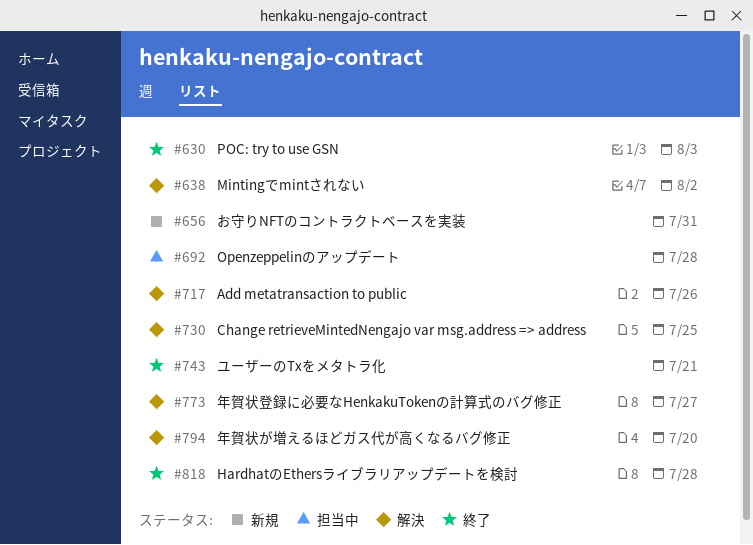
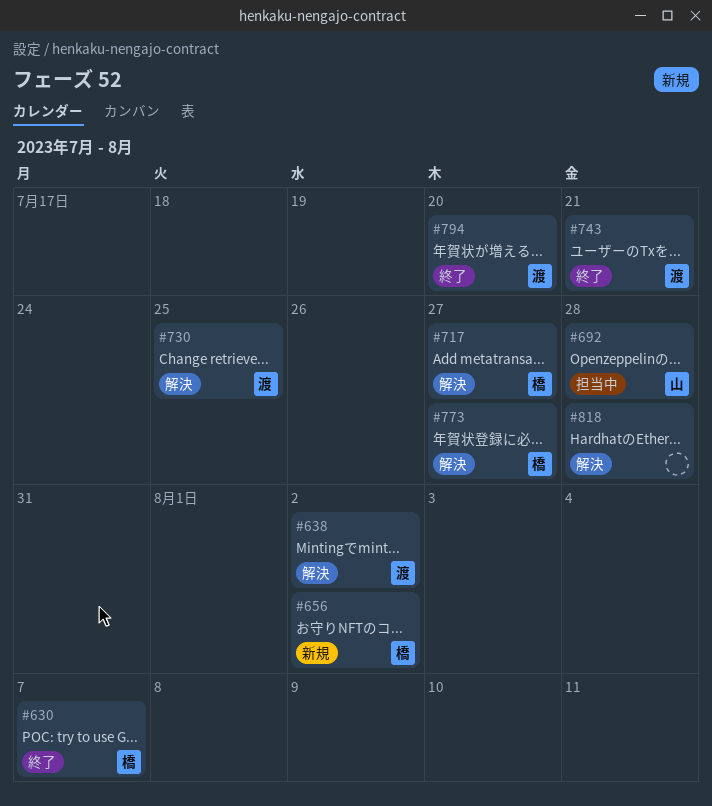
#630, due: Aug 3 -> Aug 7
#656, due: Jul 31 -> Aug 2
#717, due: Jul 26 -> Jul 27
#794, status: 解決 -> 終了
#818, status: 終了 -> 解決

